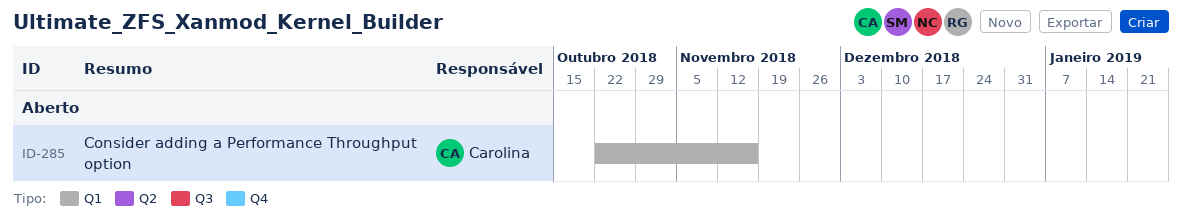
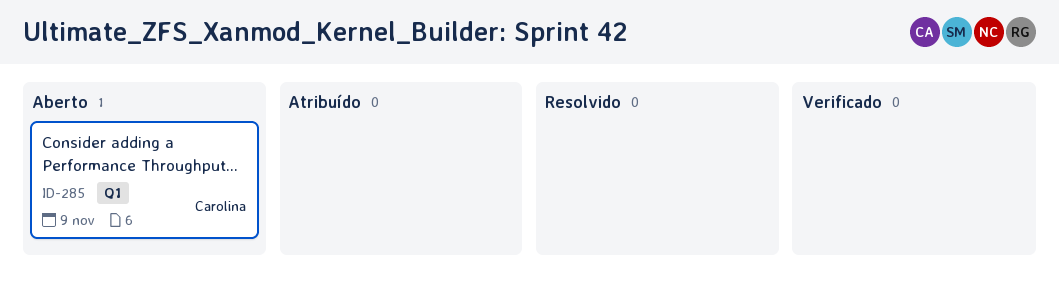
ID-285, due: Nov 16 -> Nov 9

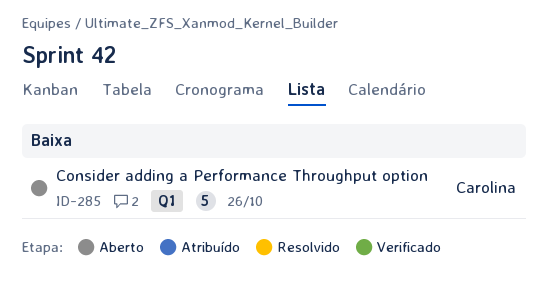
ID-285, due: Nov 9 -> Oct 26

